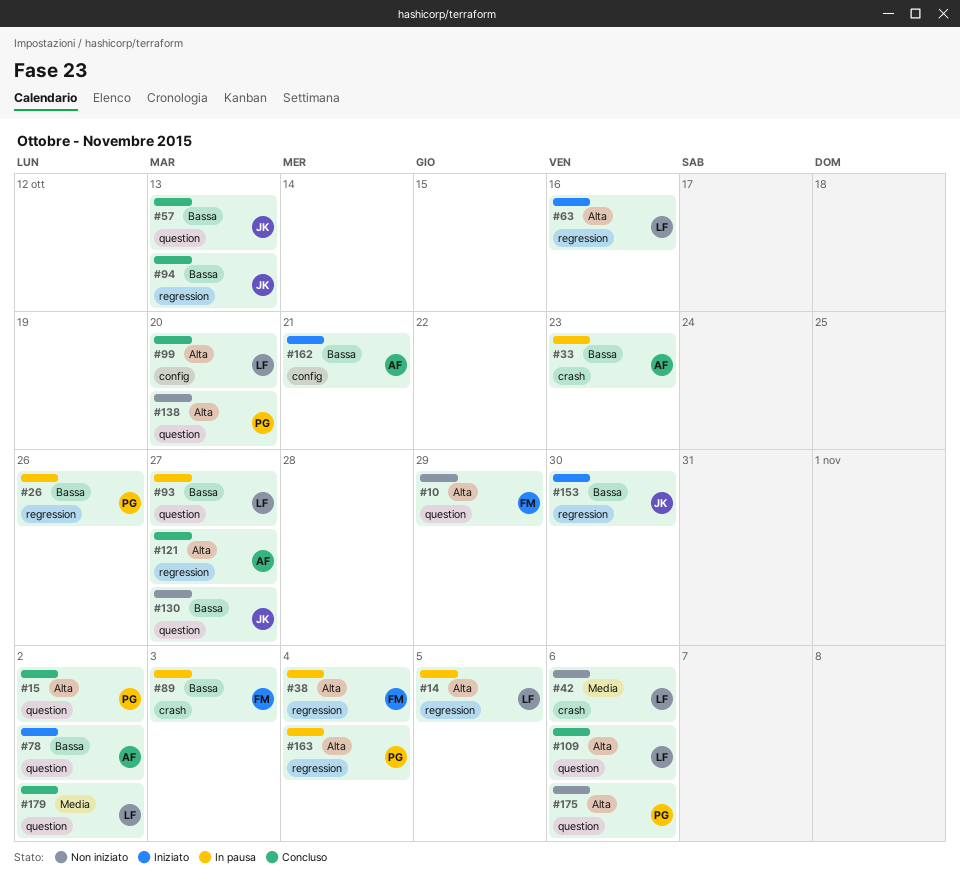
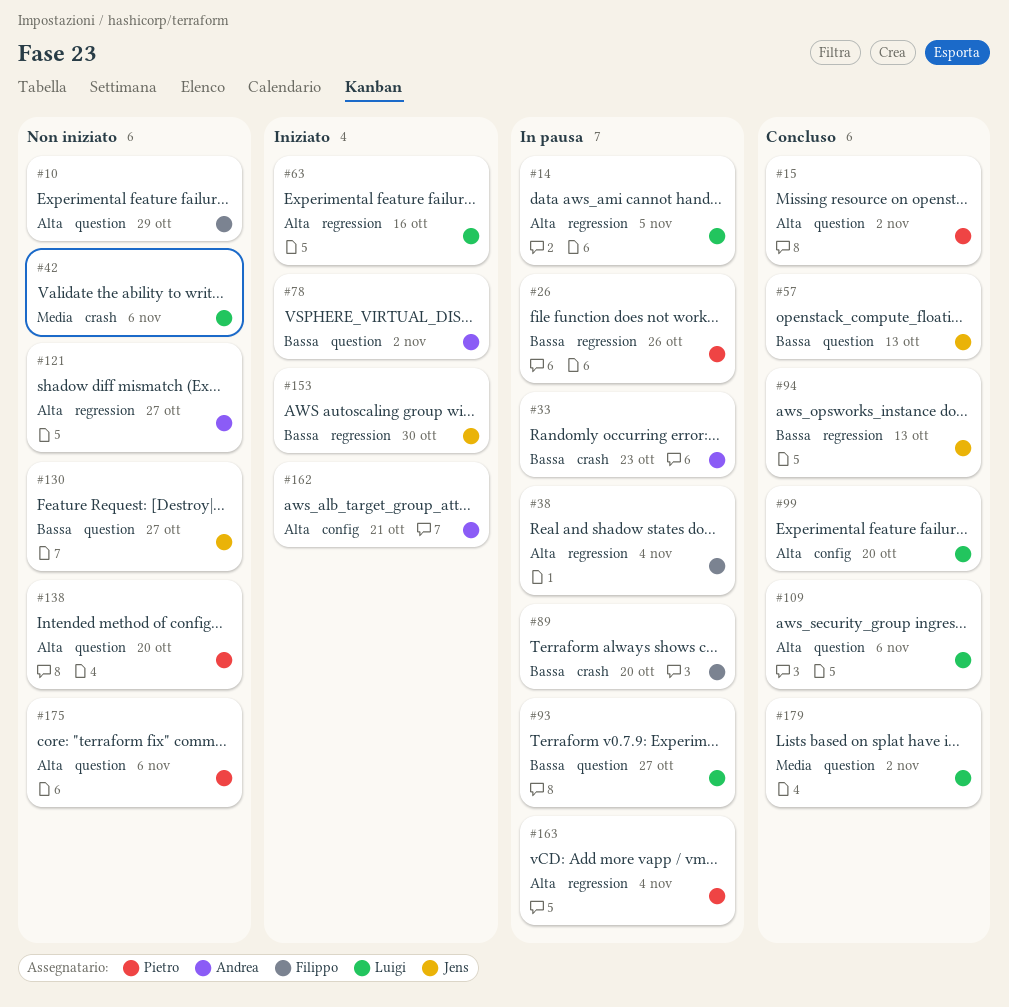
#89, due: Nov 3 -> Oct 20
#121, status: Concluso -> Non iniziato
#162, priority: Bassa -> Alta

